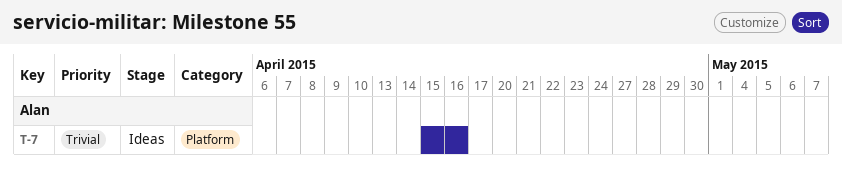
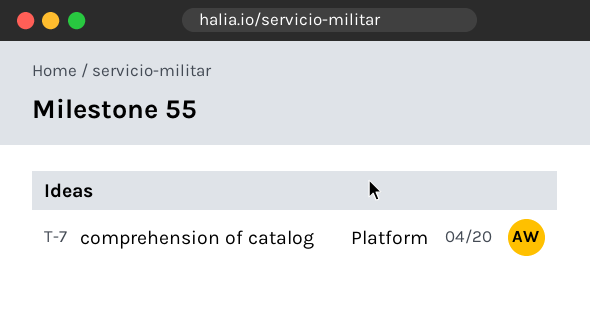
T-7, due: Apr 16 -> Apr 20

